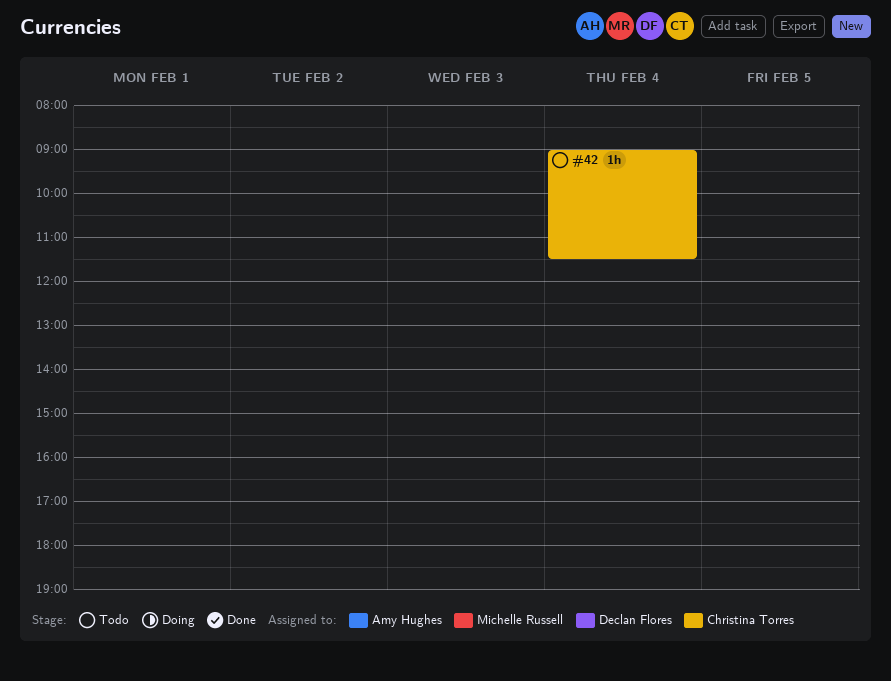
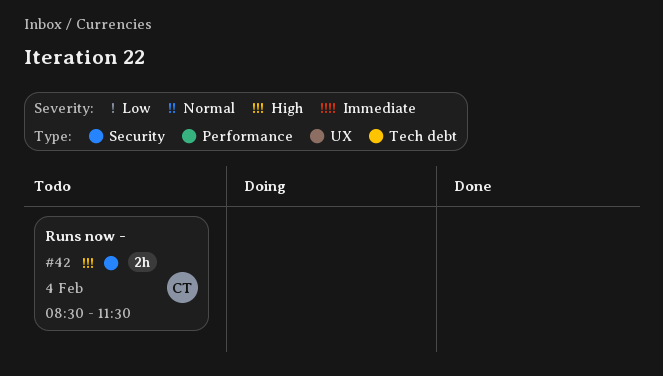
#42, estimate: 1h -> 2h
#42, begins: 09:00 -> 08:30

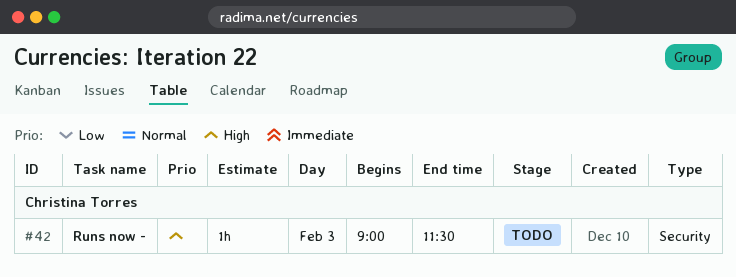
#42, estimate: 2h -> 1h
#42, day: Feb 4 -> Feb 3
#42, begins: 08:30 -> 09:00

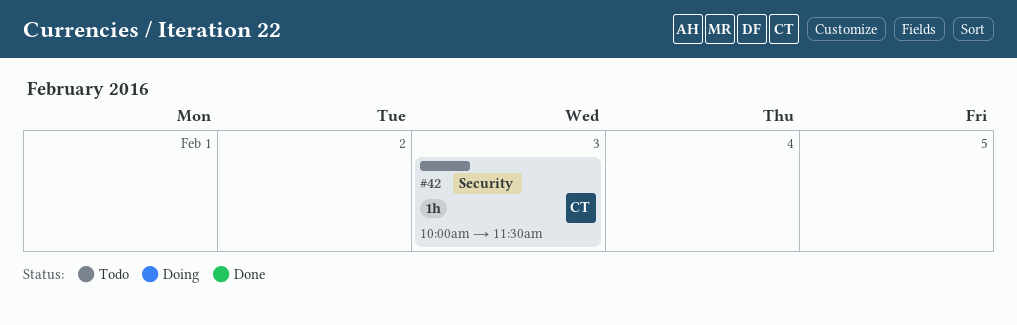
#42, begins: 09:00 -> 10:00

